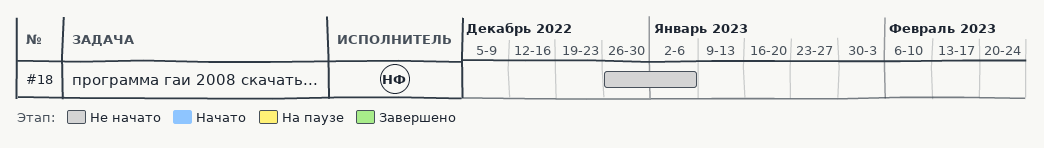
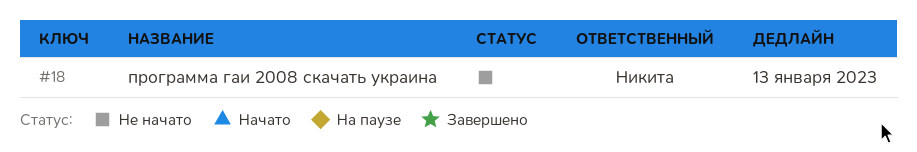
#18, due: Jan 6 -> Jan 13

